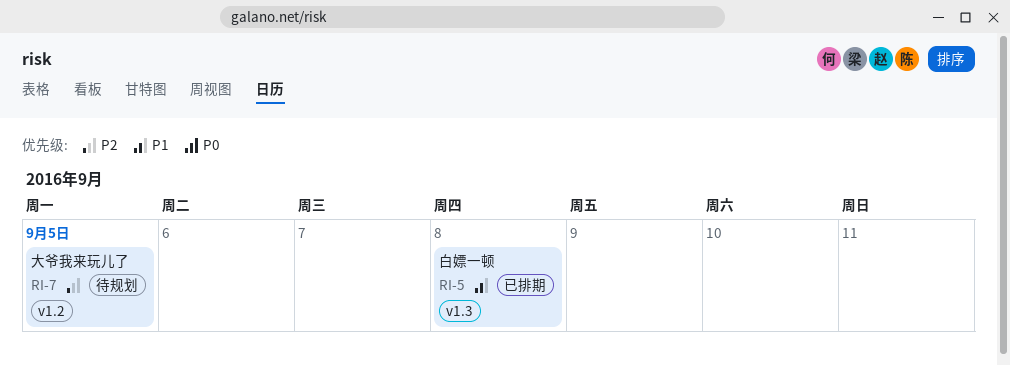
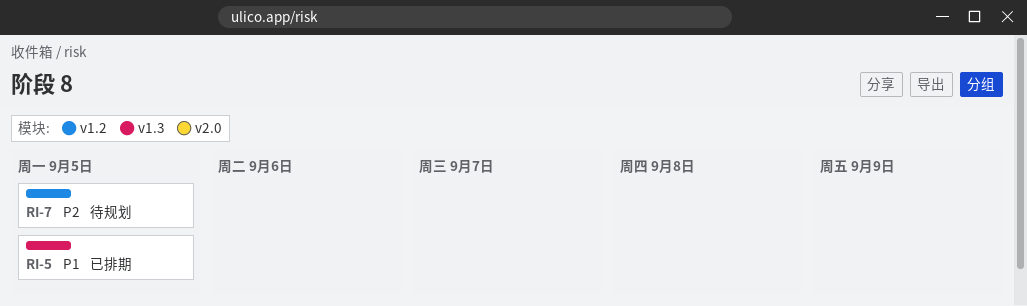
RI-5, due: Sep 8 -> Sep 5

